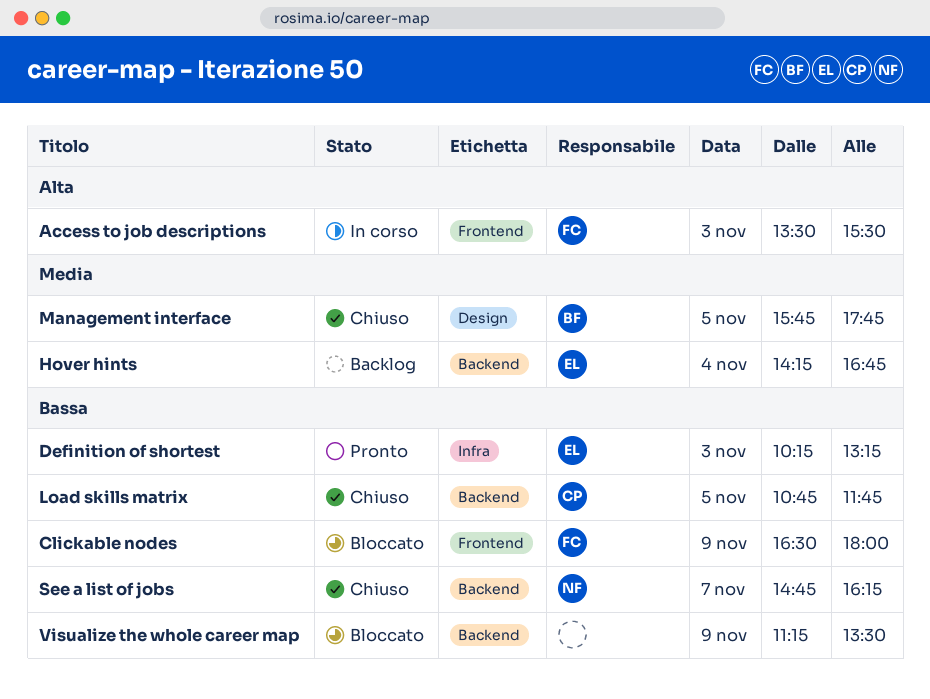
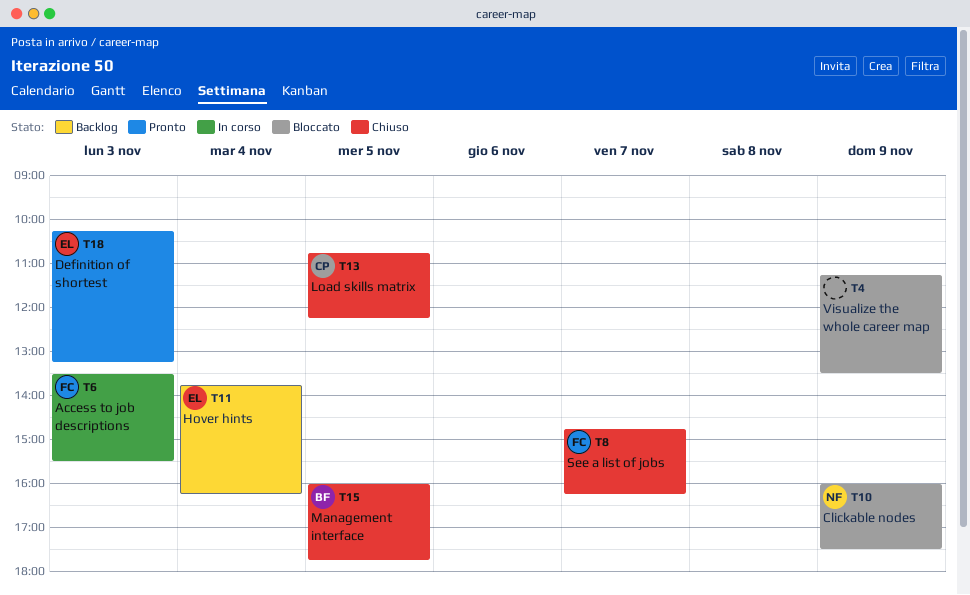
Clickable nodes, owner: FC -> NF
Clickable nodes, begins: 16:30 -> 16:00
Clickable nodes, ends: 18:00 -> 17:30
Hover hints, begins: 14:15 -> 13:45
Hover hints, ends: 16:45 -> 16:15
Load skills matrix, ends: 11:45 -> 12:15
Management interface, begins: 15:45 -> 16:00
See a list of jobs, owner: NF -> FC

